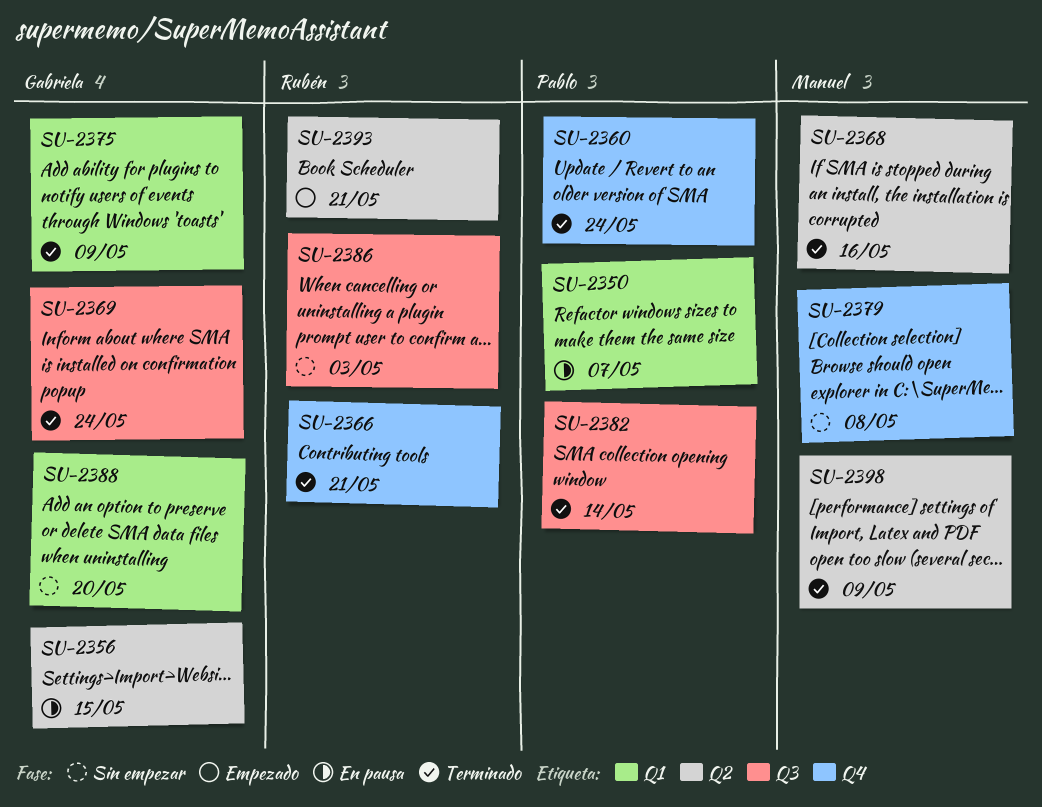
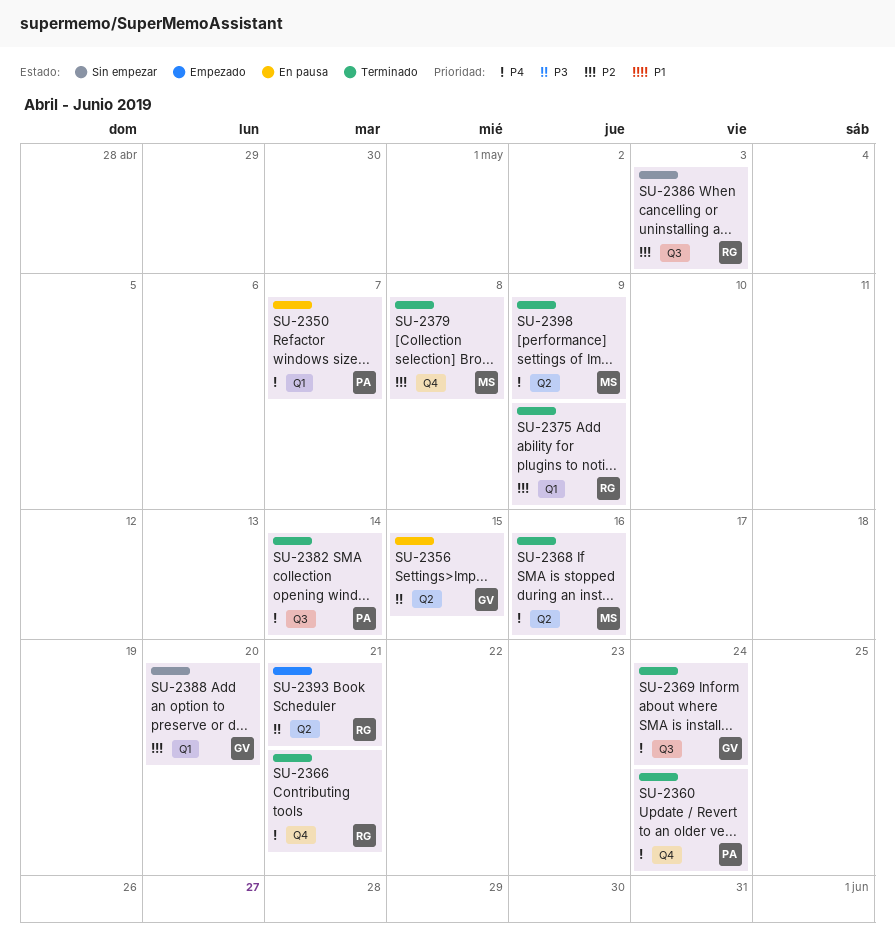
SU-2375, owner: Gabriela -> Rubén
SU-2379, status: Sin empezar -> Terminado

